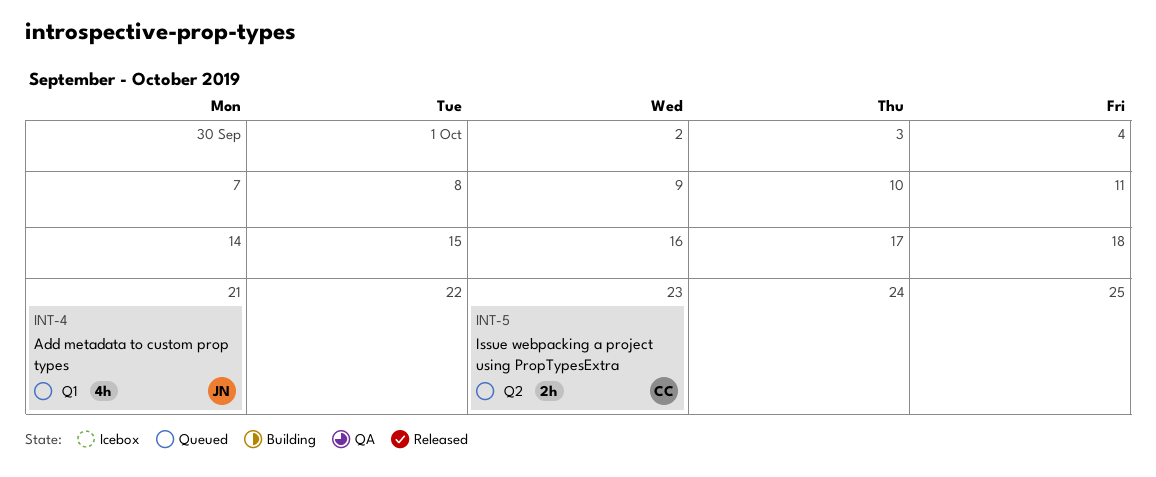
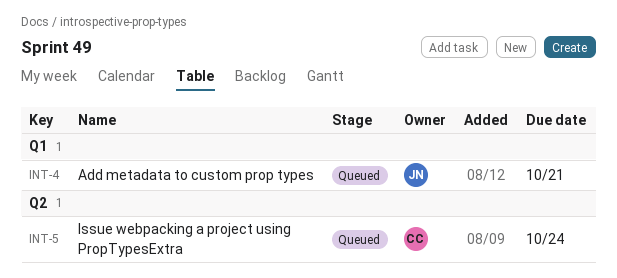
INT-5, due: Oct 23 -> Oct 24

